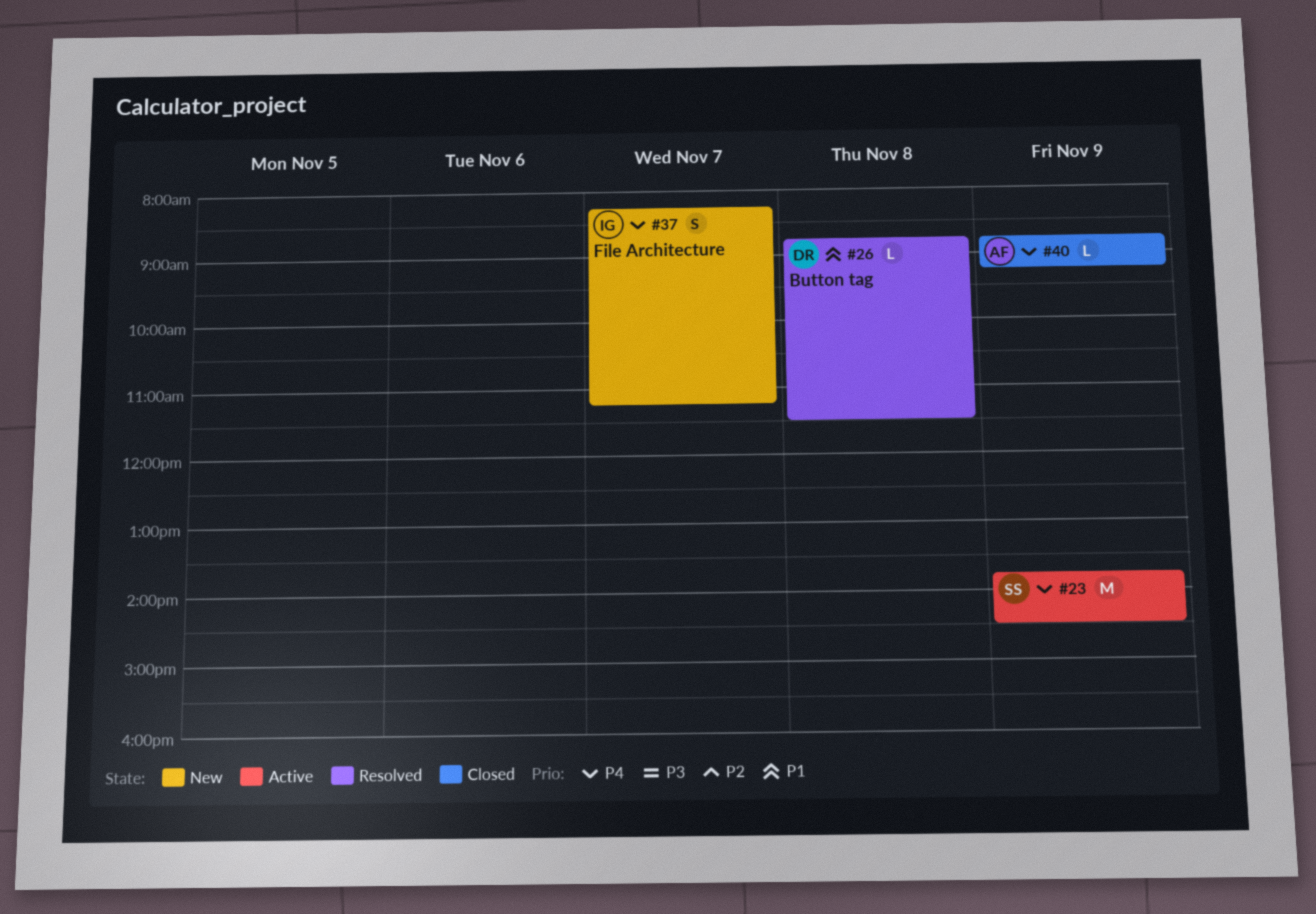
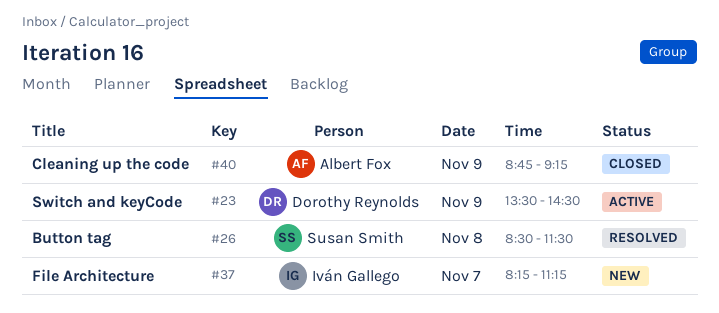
#23, owner: Susan Smith -> Dorothy Reynolds
#23, begins: 13:45 -> 13:30
#26, owner: Dorothy Reynolds -> Susan Smith
#26, begins: 08:45 -> 08:30

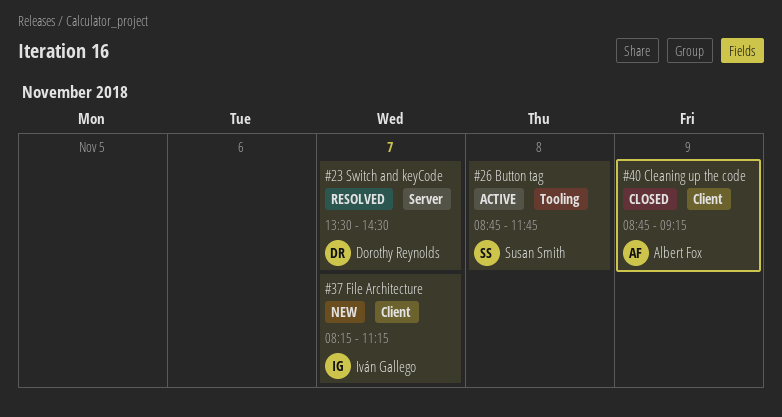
#23, status: Active -> Resolved
#23, day: Nov 9 -> Nov 7
#26, status: Resolved -> Active
#26, begins: 08:30 -> 08:45
#26, ends: 11:30 -> 11:45

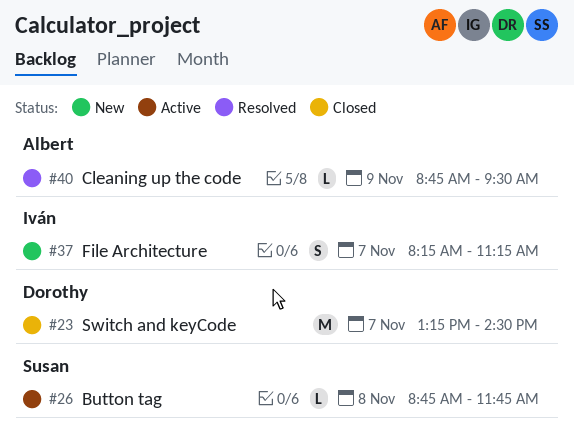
#23, status: Resolved -> Closed
#23, begins: 13:30 -> 13:15
#40, status: Closed -> Resolved
#40, ends: 09:15 -> 09:30

